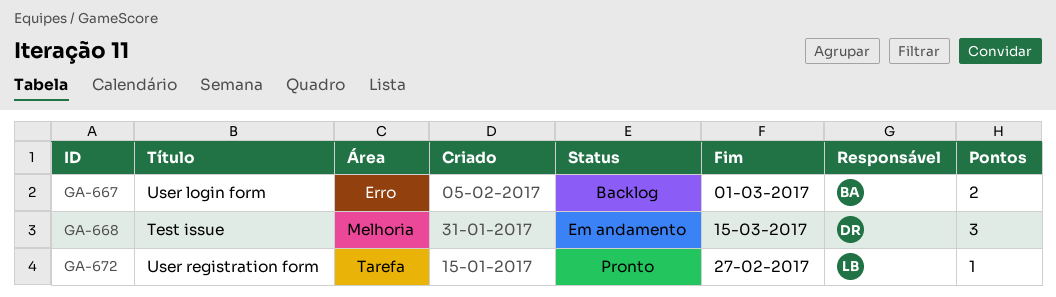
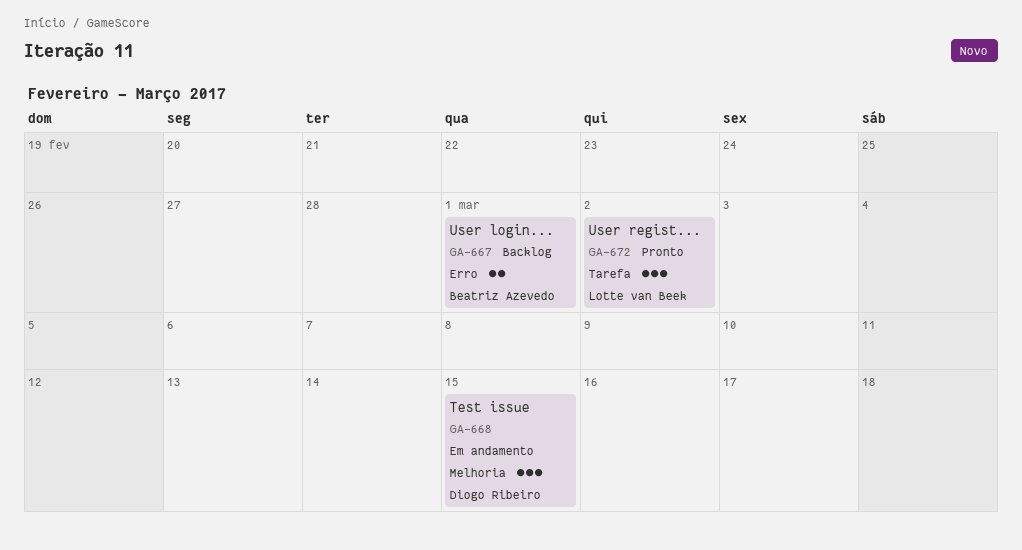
GA-672, estimate: 1 -> 3
GA-672, due: Feb 27 -> Mar 2

